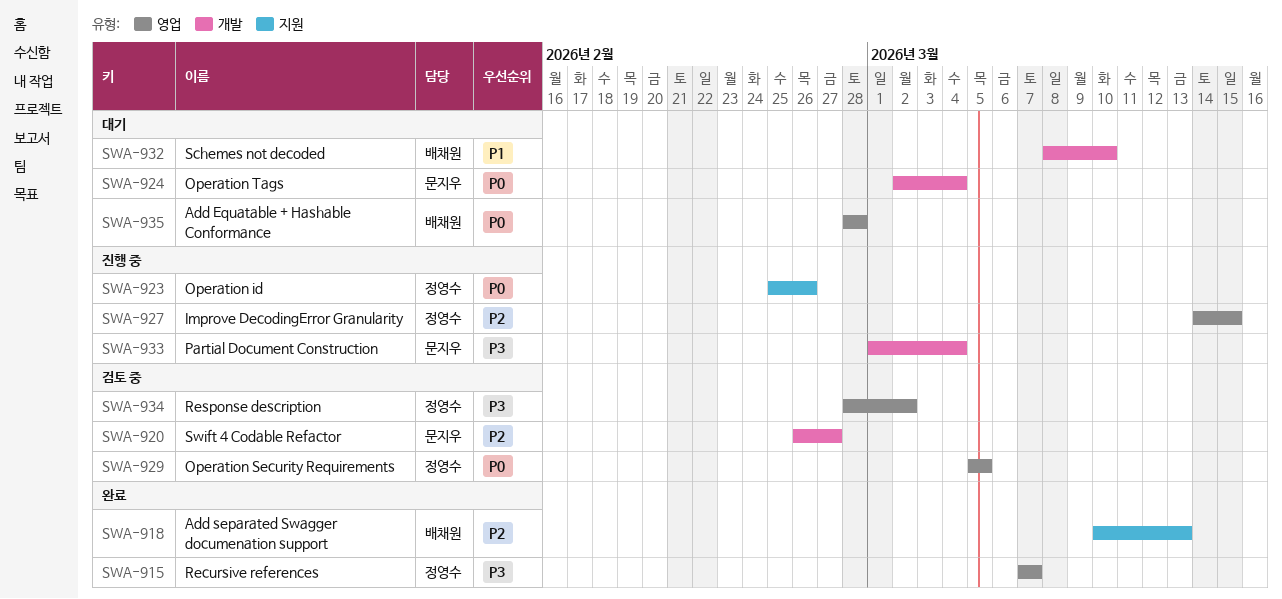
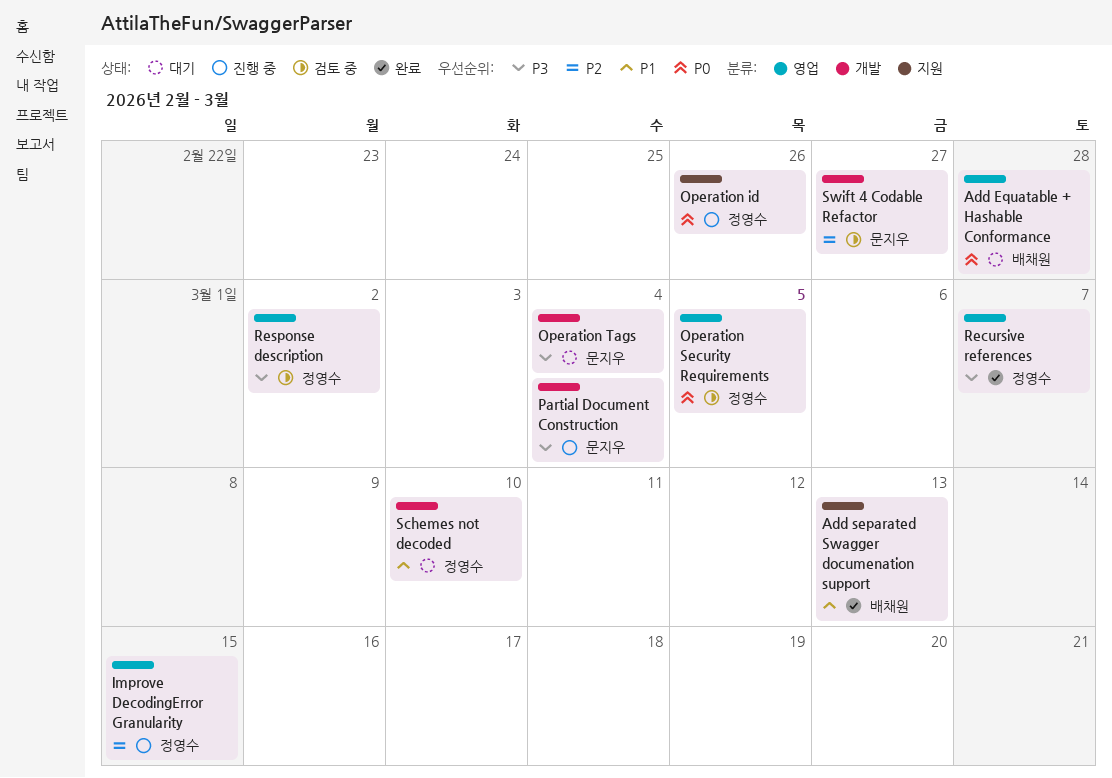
Add separated Swagger documenation support, priority: P2 -> P1
Operation Tags, priority: P0 -> P3
Schemes not decoded, owner: 배채원 -> 정영수

